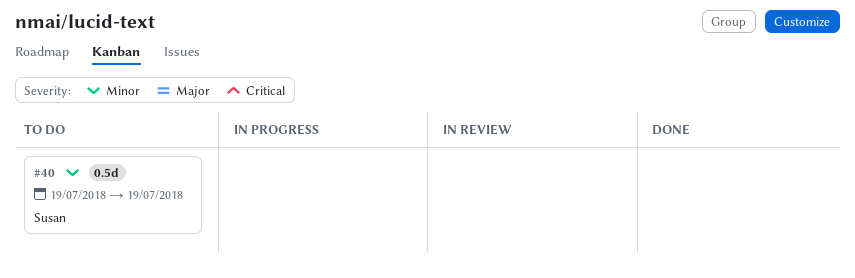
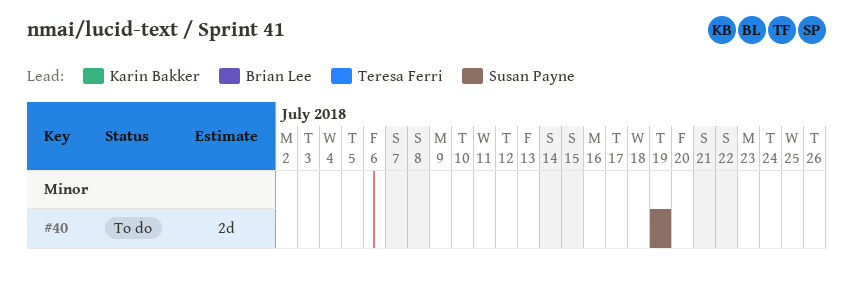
#40, estimate: 0.5d -> 2d

